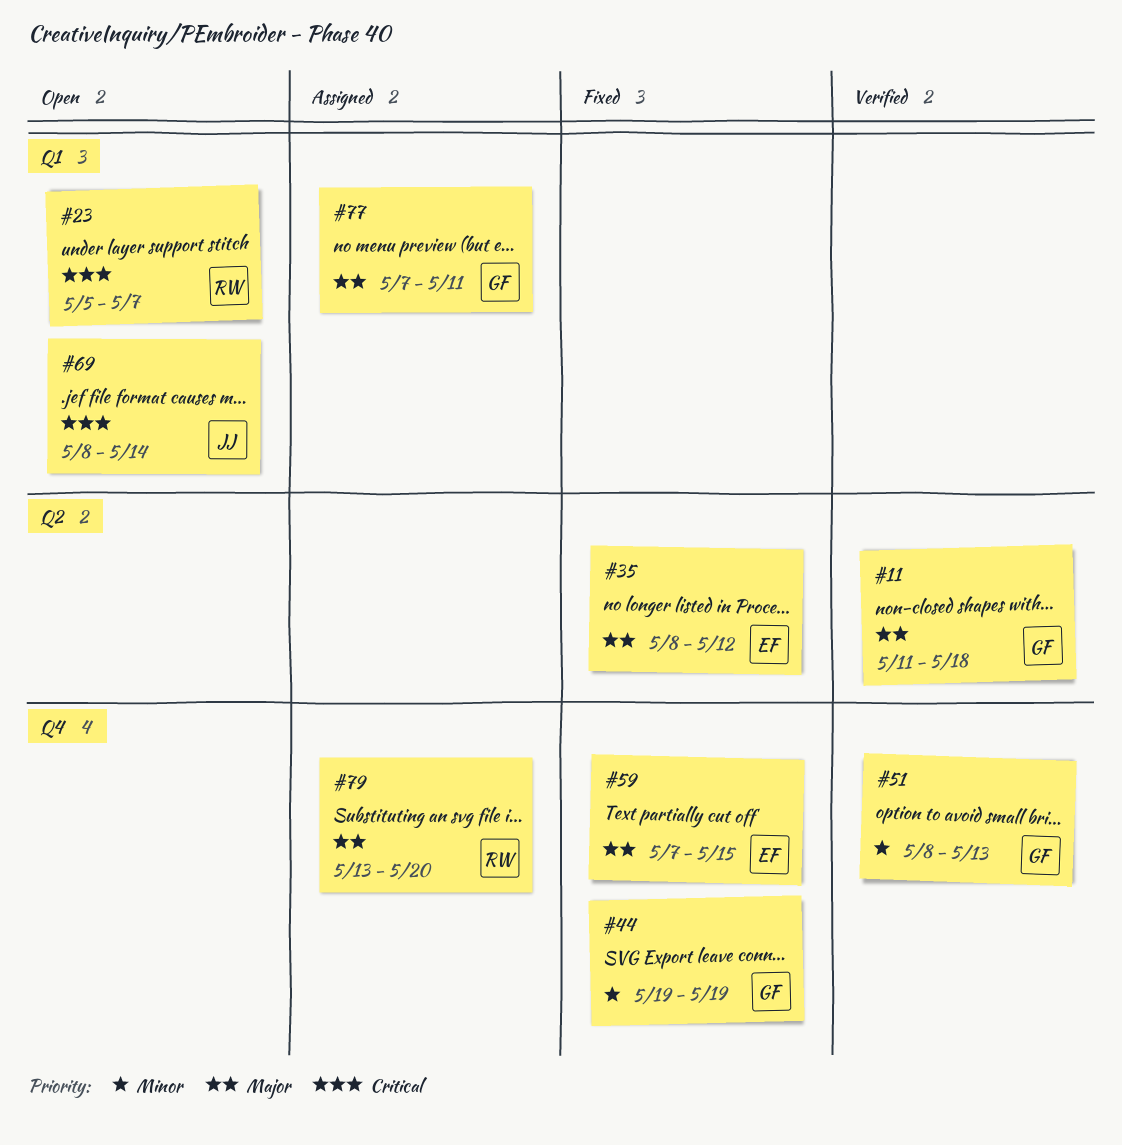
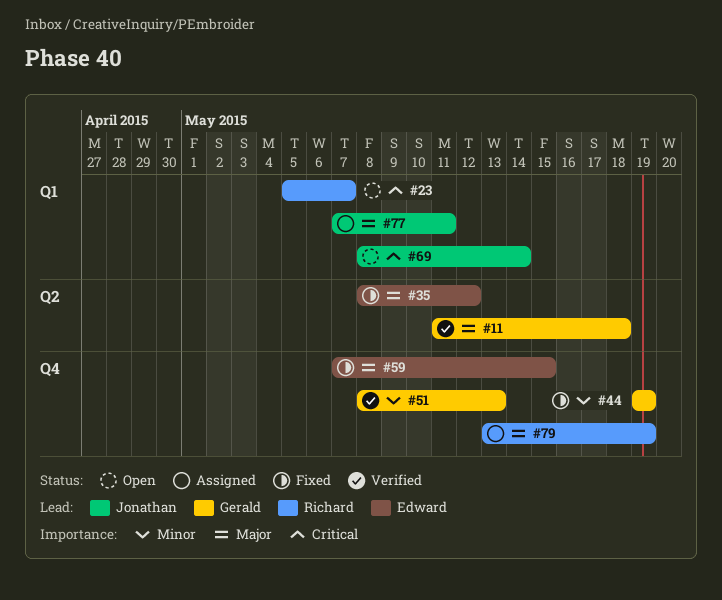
#77, owner: Gerald -> Jonathan
#79, due: May 20 -> May 19

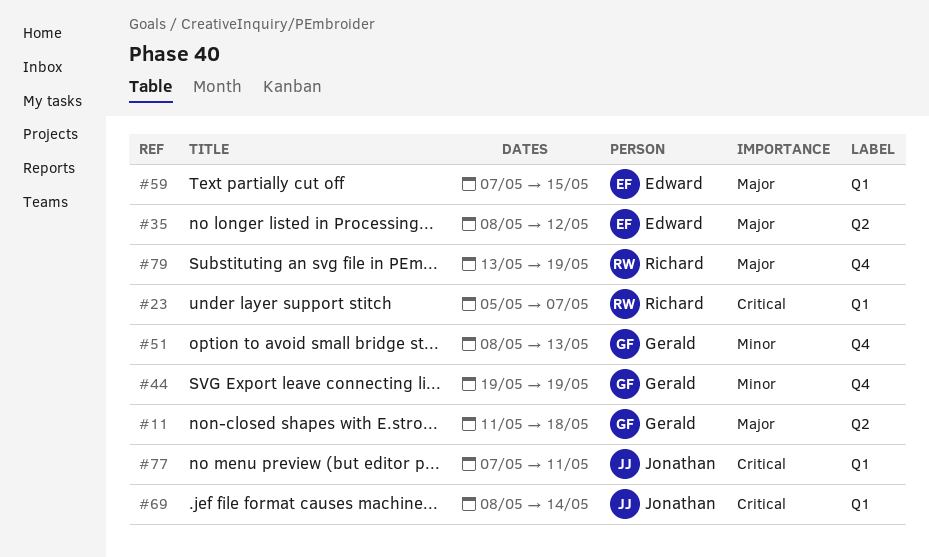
#59, label: Q4 -> Q1
#77, priority: Major -> Critical

